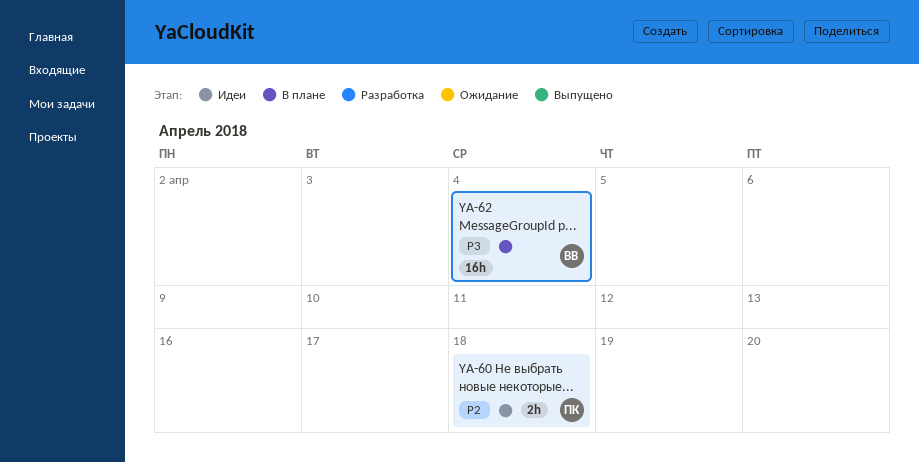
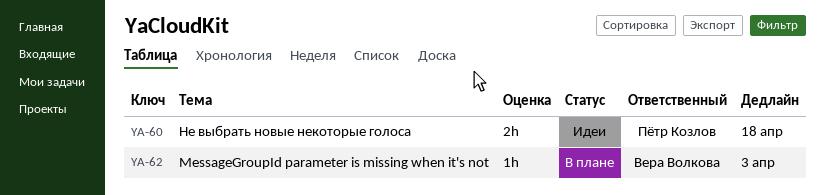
YA-62, estimate: 16h -> 1h
YA-62, due: Apr 4 -> Apr 3

